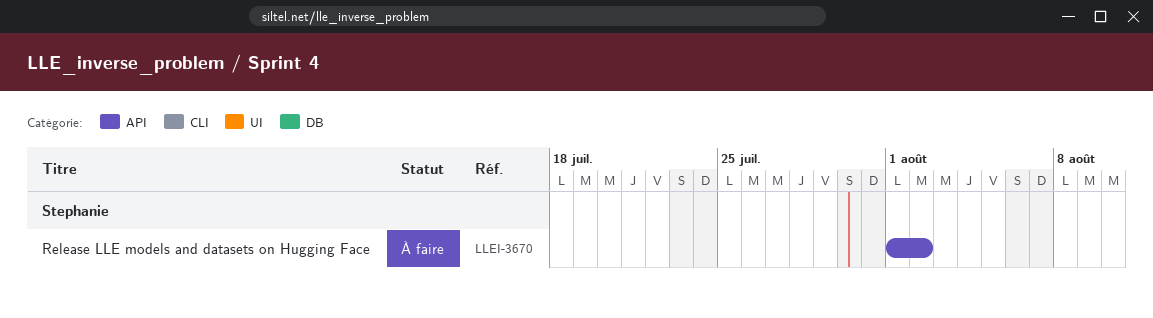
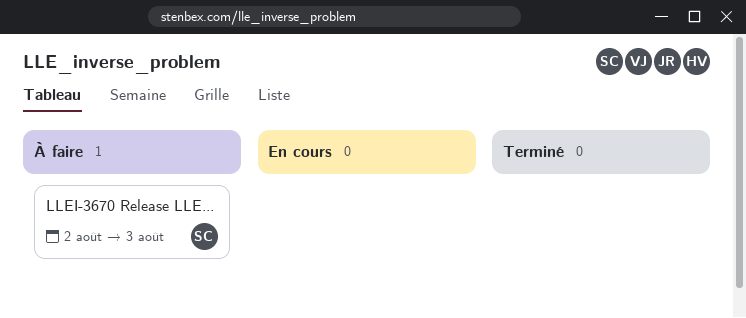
LLEI-3670, start: Aug 1 -> Aug 2
LLEI-3670, due: Aug 2 -> Aug 3

